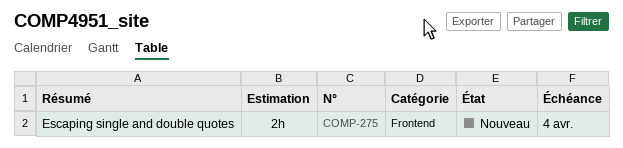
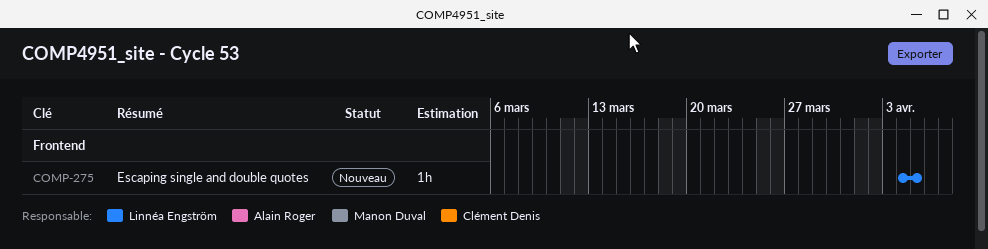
COMP-275, estimate: 2h -> 1h
COMP-275, due: Apr 4 -> Apr 5

